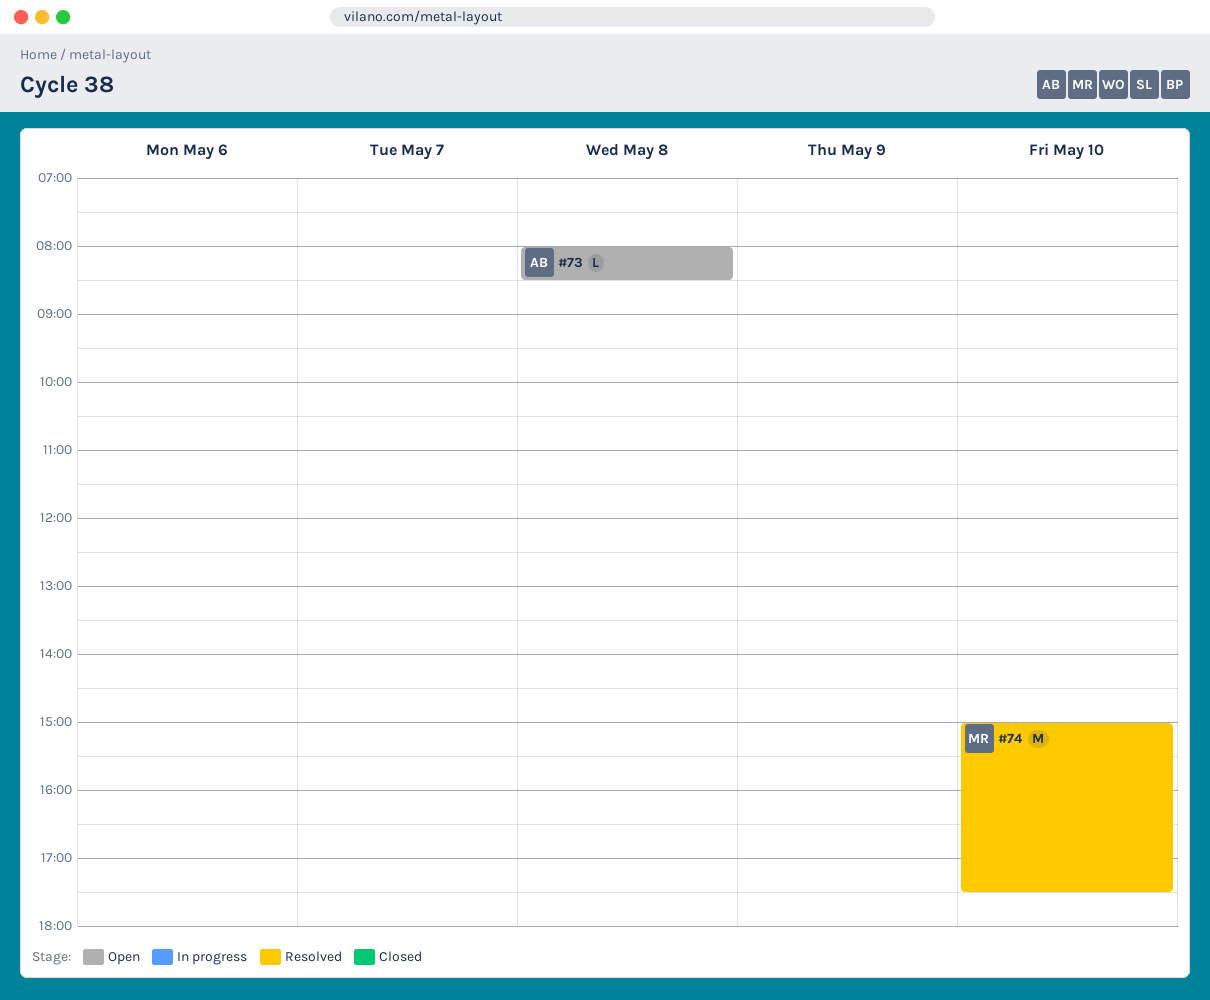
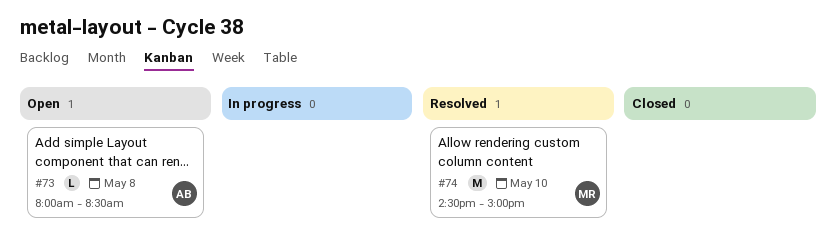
#74, begins: 15:00 -> 14:30
#74, ends: 17:30 -> 15:00

